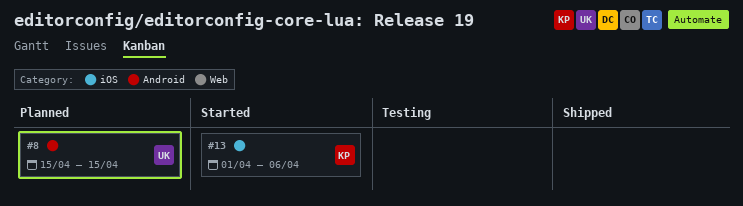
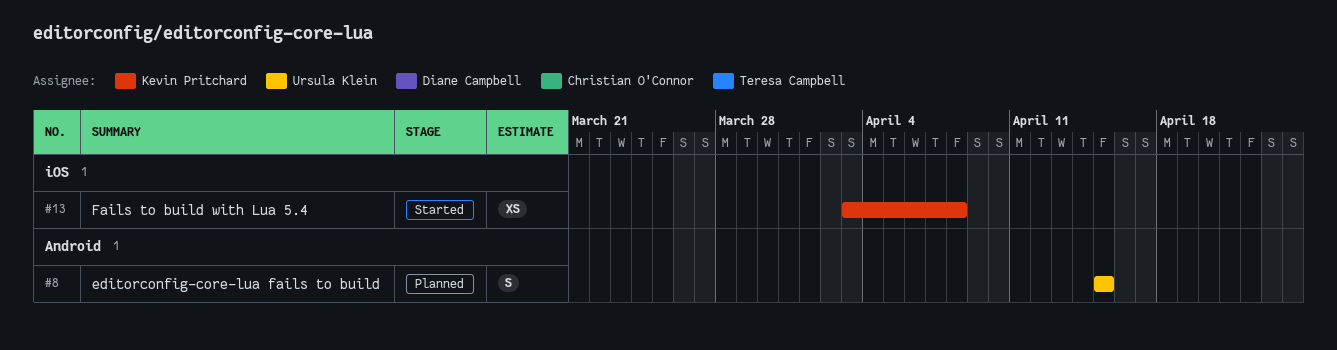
#13, start: Apr 1 -> Apr 3
#13, due: Apr 6 -> Apr 8

